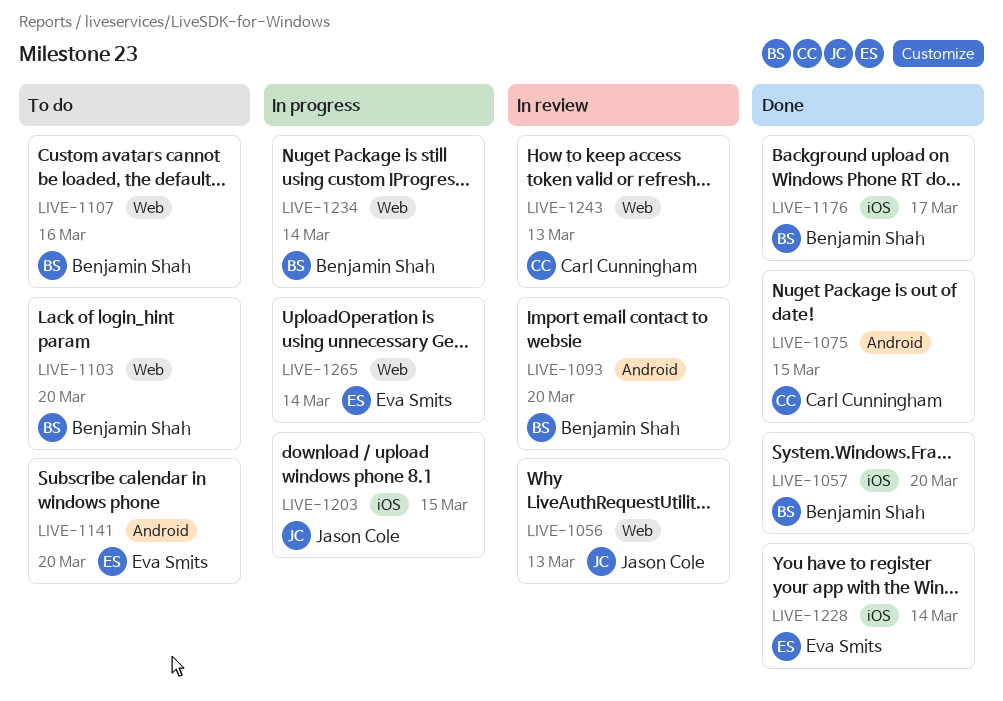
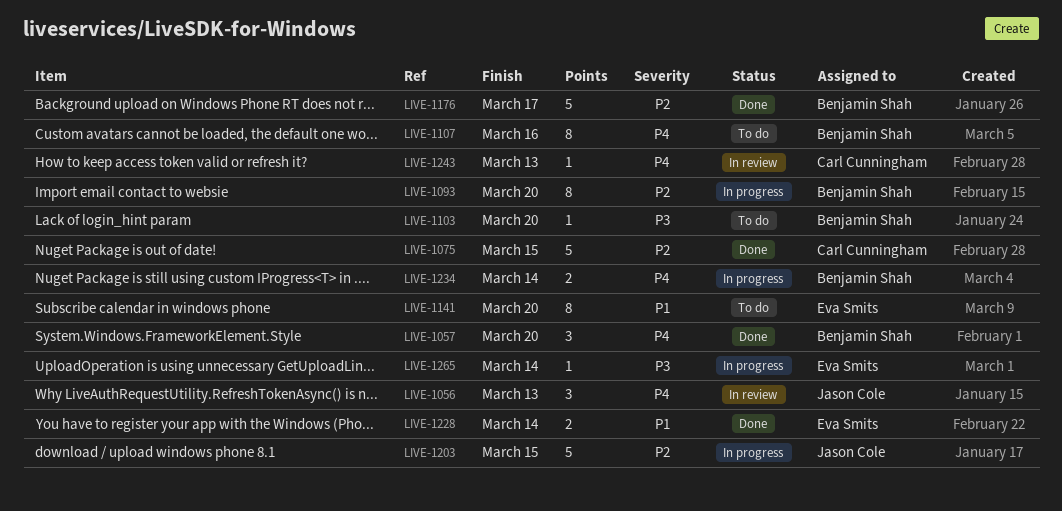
LIVE-1093, status: In review -> In progress

